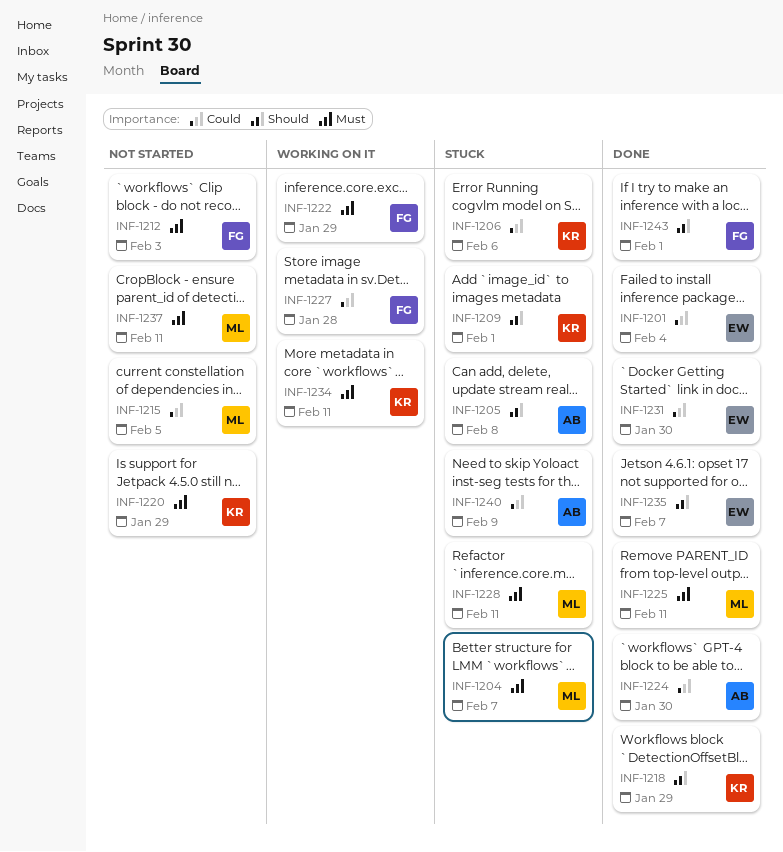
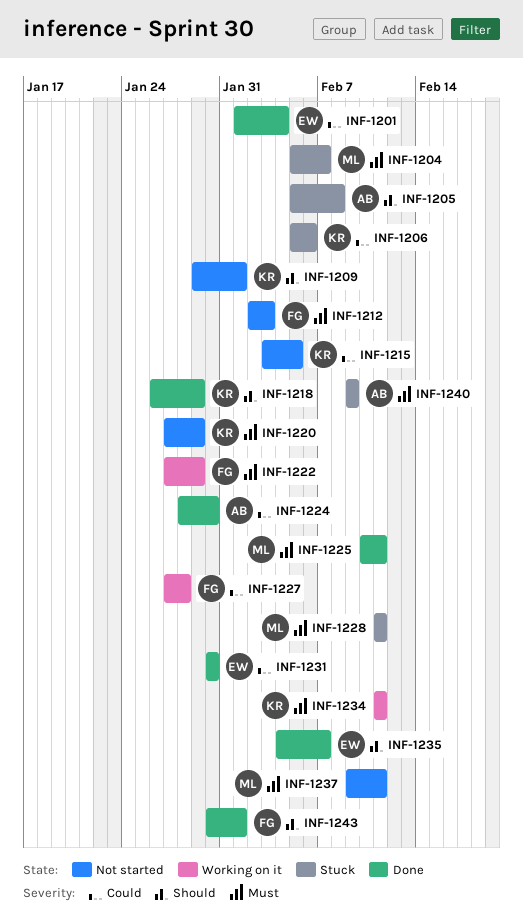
INF-1209, status: Stuck -> Not started
INF-1215, owner: ML -> KR
INF-1240, priority: Could -> Must

